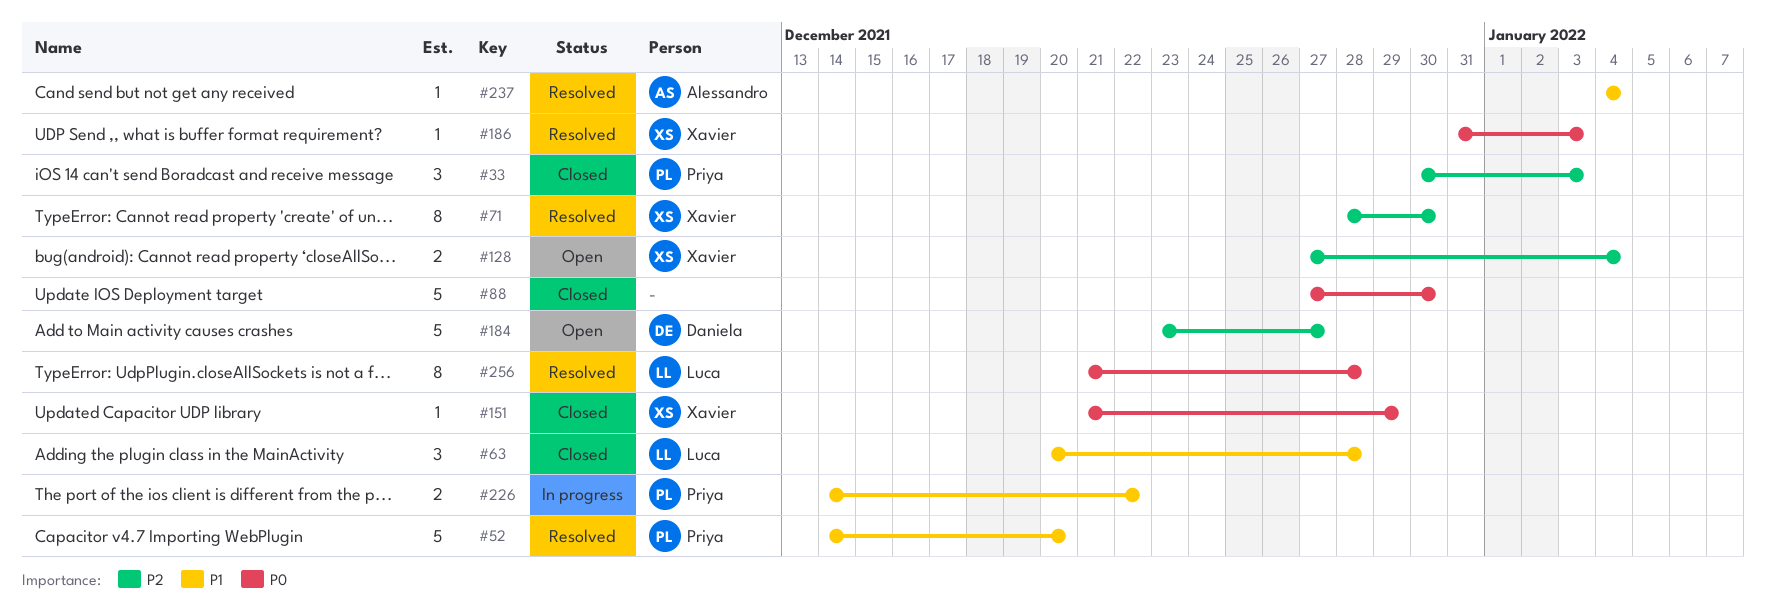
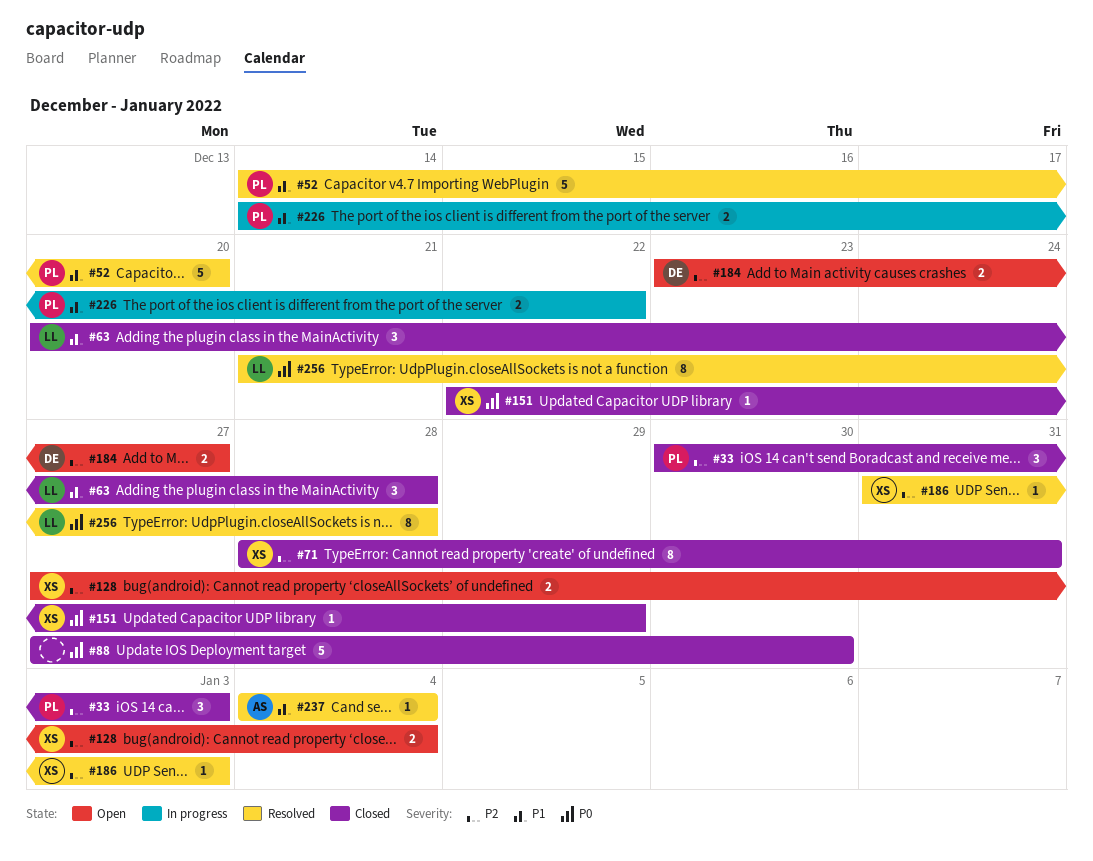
#71, status: Resolved -> Closed
#71, due: Dec 30 -> Dec 31
#151, start: Dec 21 -> Dec 22
#184, estimate: 5 -> 2
#186, priority: P0 -> P2

